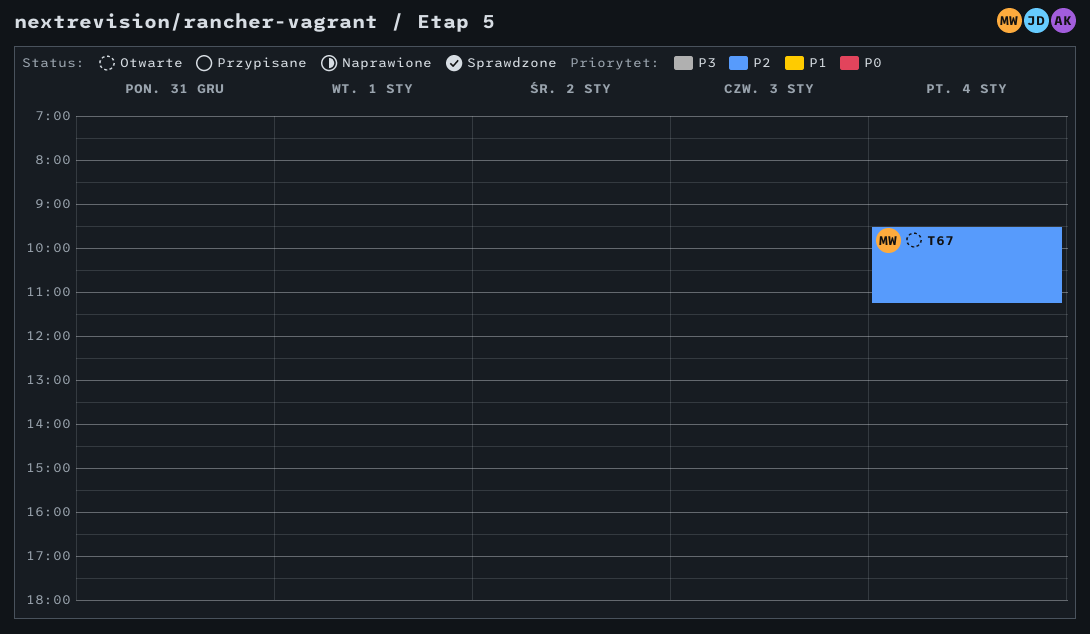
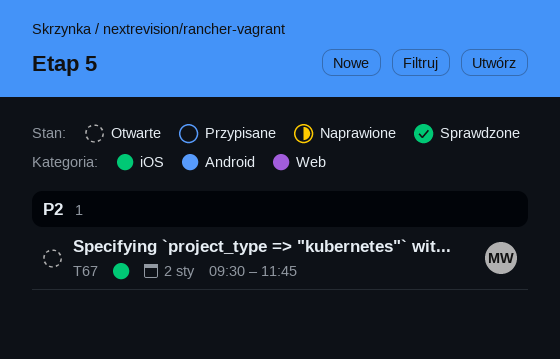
T67, day: Jan 4 -> Jan 2
T67, ends: 11:15 -> 11:45

